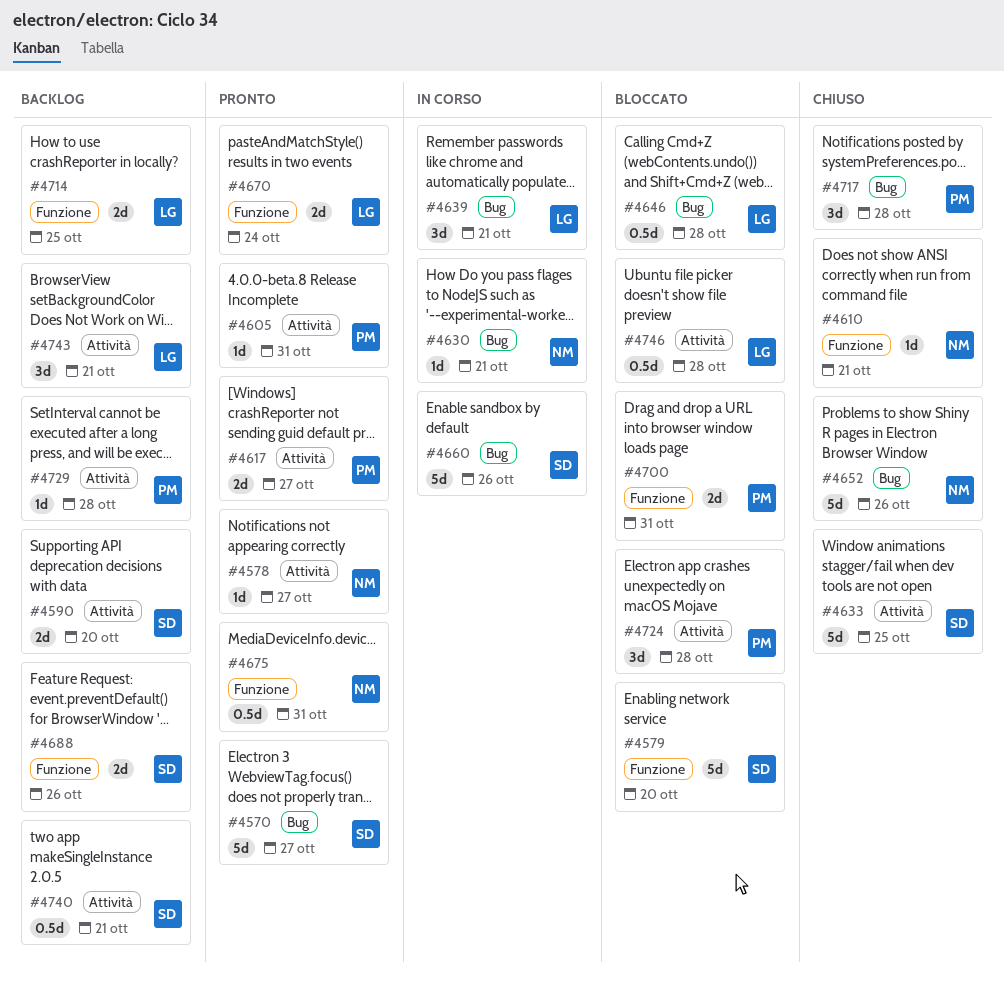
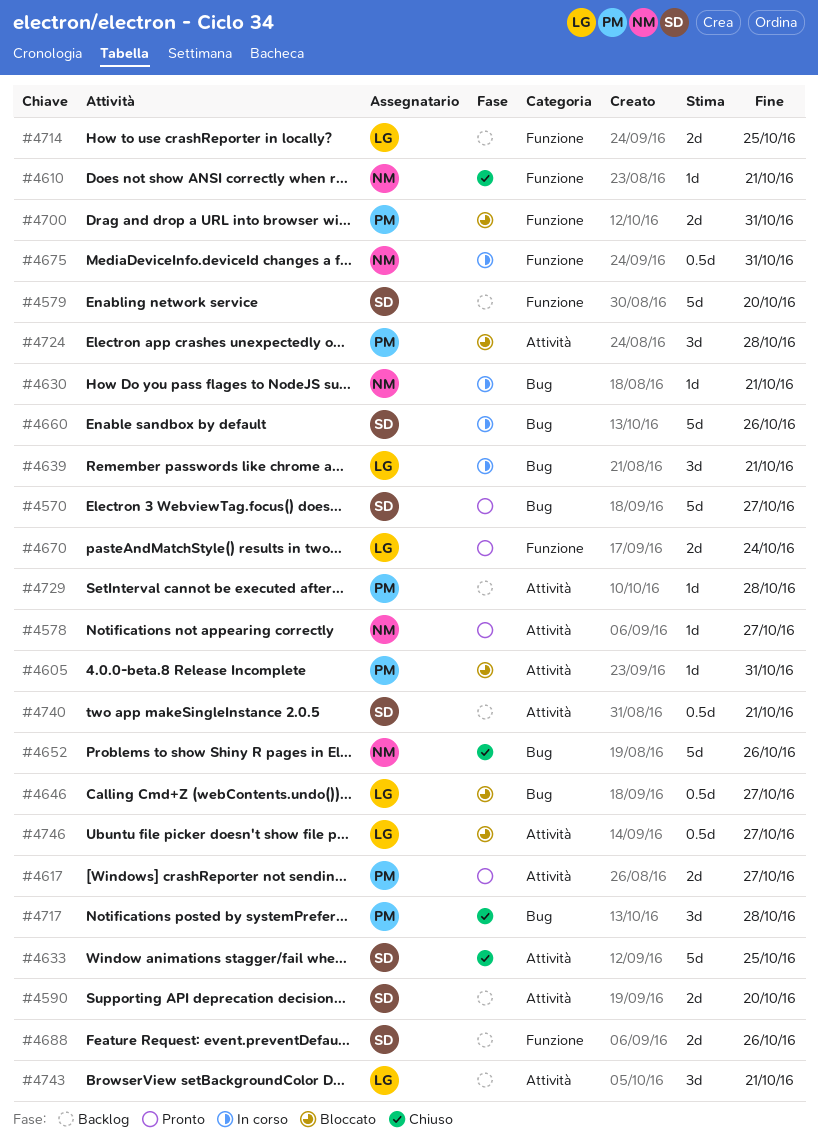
#4579, status: Bloccato -> Backlog
#4605, status: Pronto -> Bloccato
#4646, due: Oct 28 -> Oct 27
#4675, status: Pronto -> In corso
#4746, due: Oct 28 -> Oct 27

